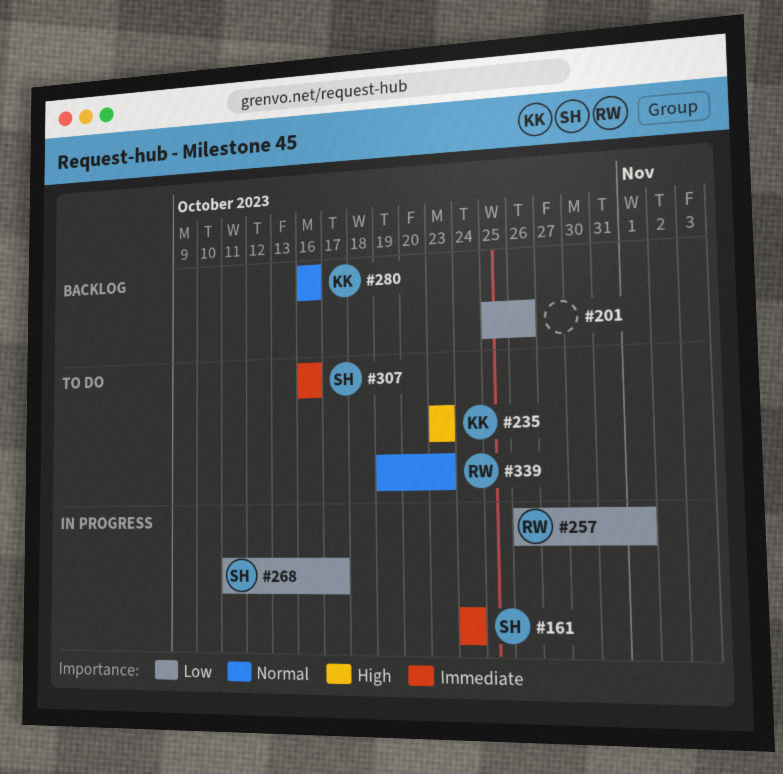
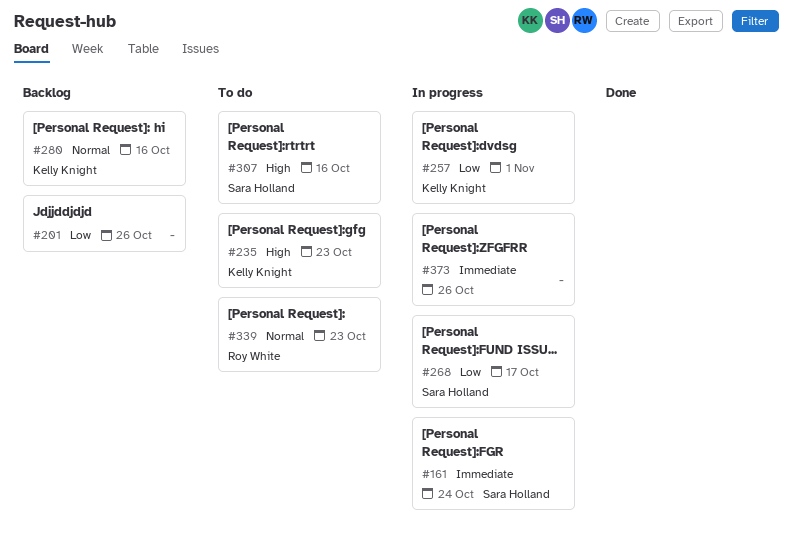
#257, owner: Roy White -> Kelly Knight
#307, priority: Immediate -> High
#373: none -> present

